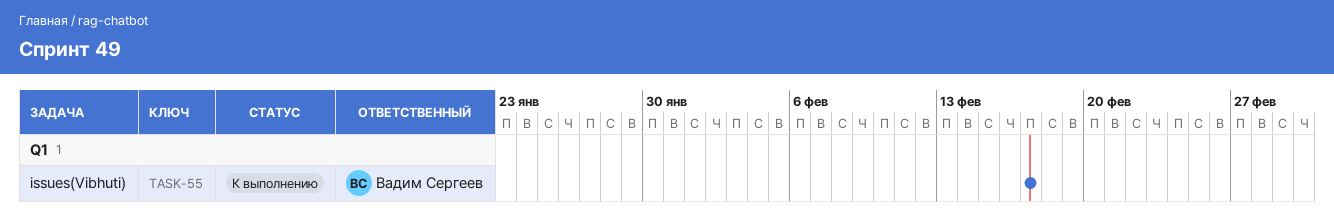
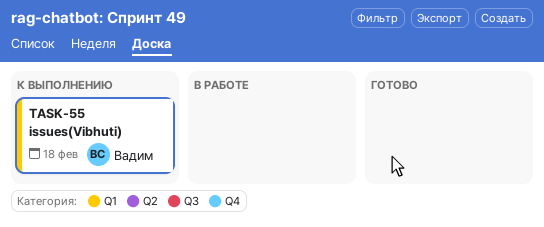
TASK-55, due: Feb 17 -> Feb 18

